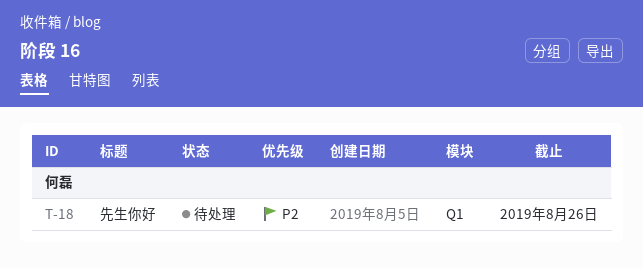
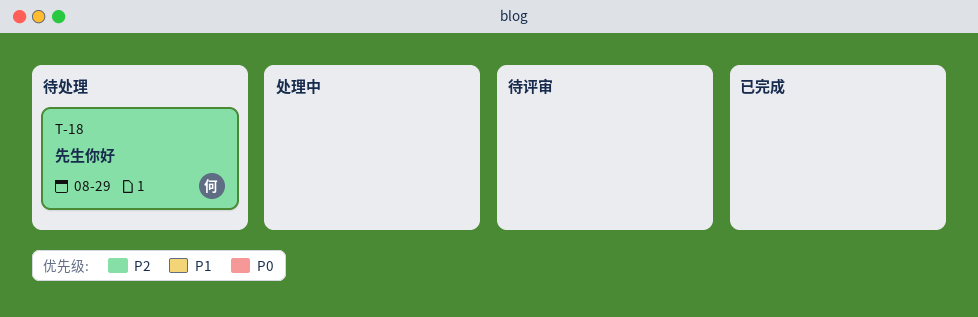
T-18, due: Aug 26 -> Aug 29

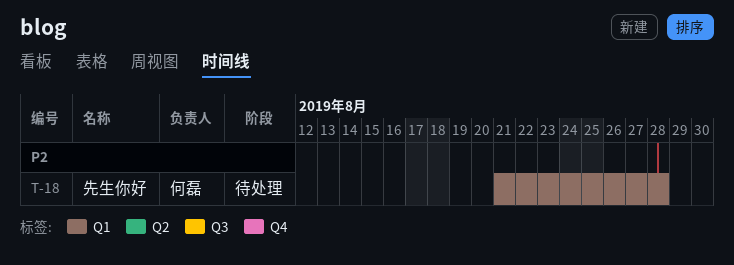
T-18, due: Aug 29 -> Aug 28

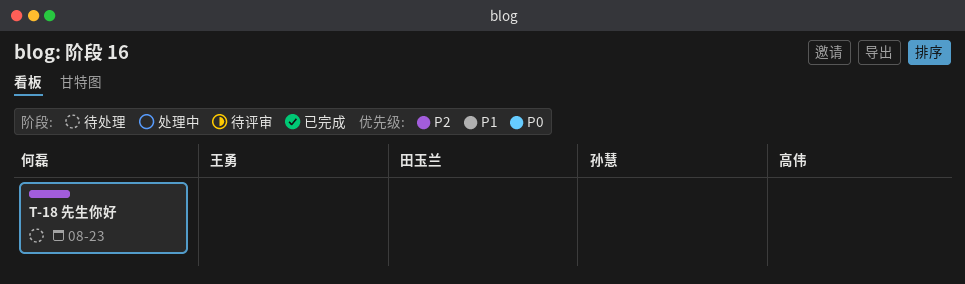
T-18, due: Aug 28 -> Aug 23

